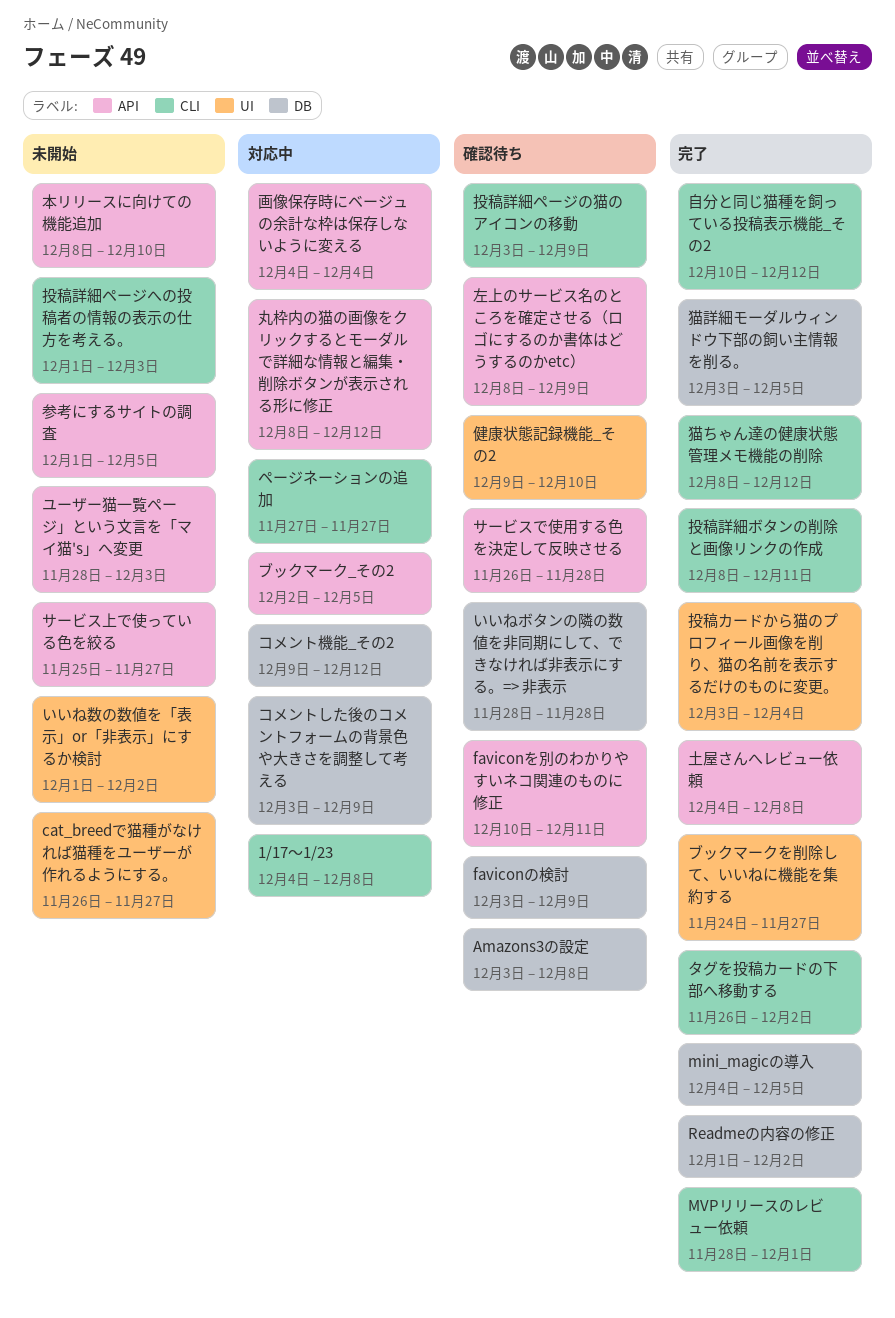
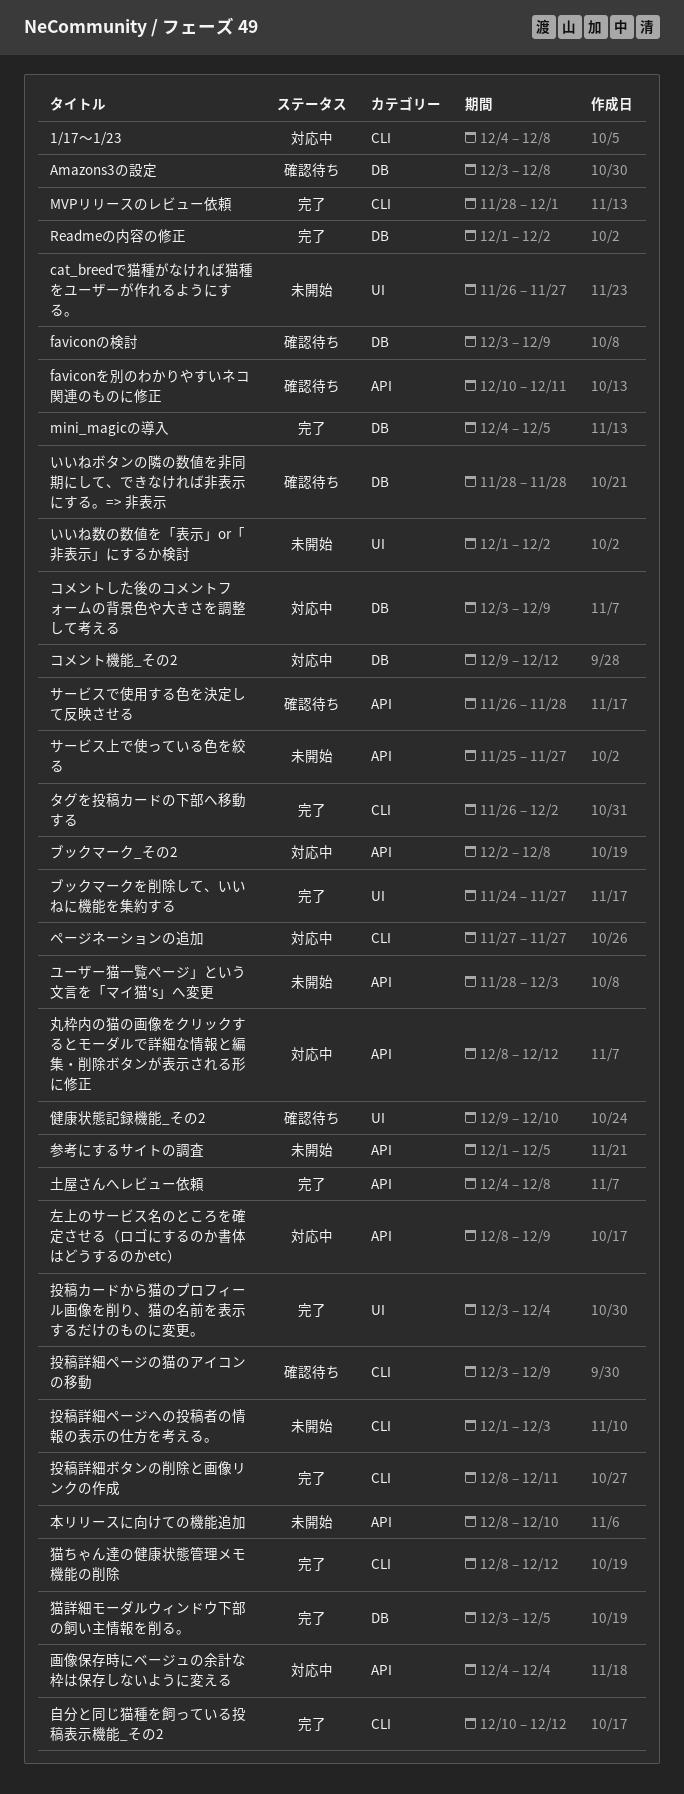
ブックマーク_その2, due: Dec 5 -> Dec 8
左上のサービス名のところを確定させる（ロゴにするのか書体はどうするのかetc）, status: 確認待ち -> 対応中

